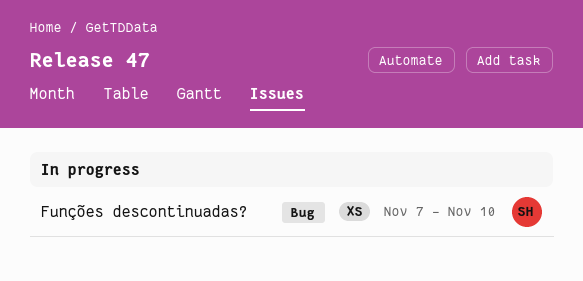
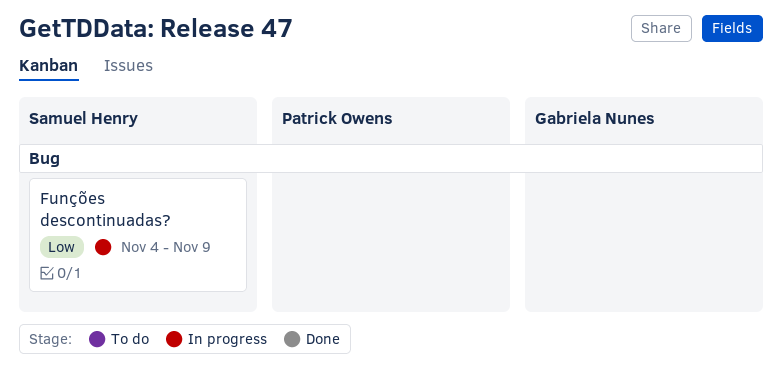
Funções descontinuadas?, start: Nov 7 -> Nov 4
Funções descontinuadas?, due: Nov 10 -> Nov 9

